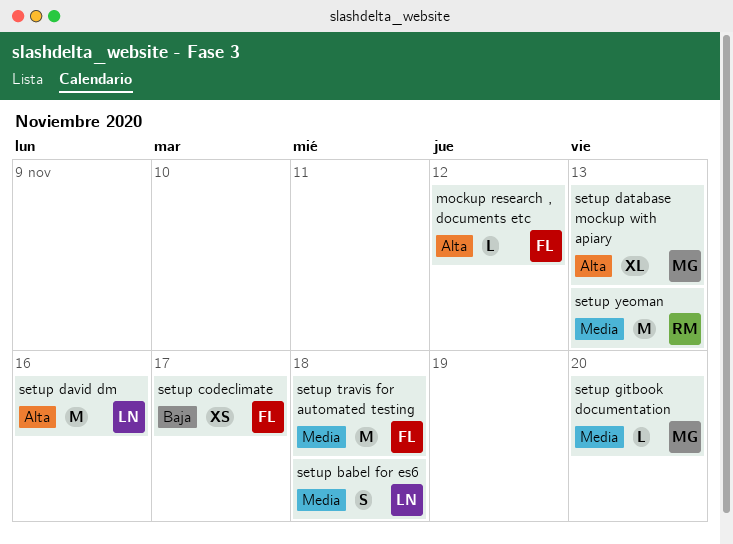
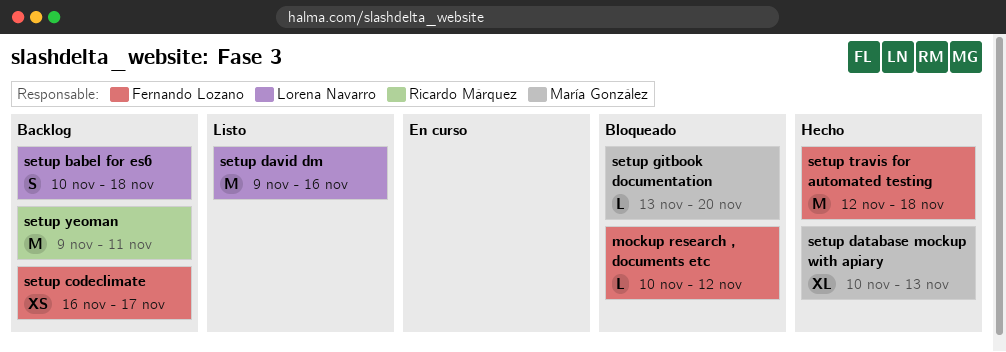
setup yeoman, due: Nov 13 -> Nov 11

